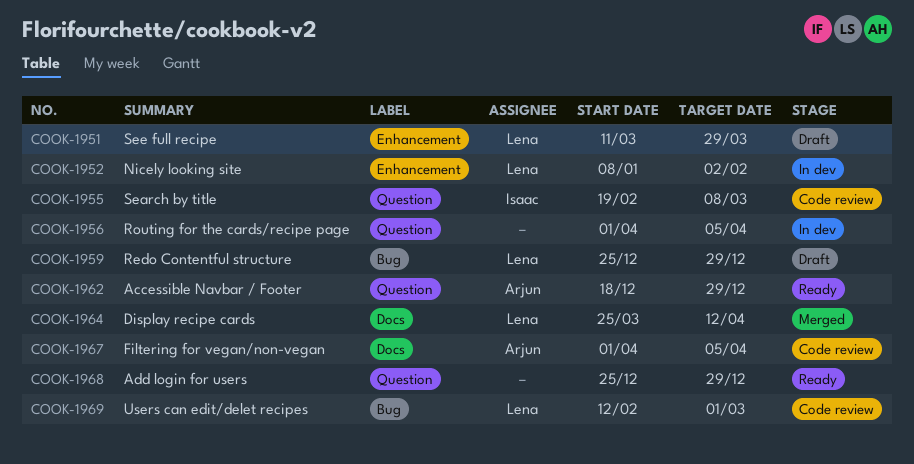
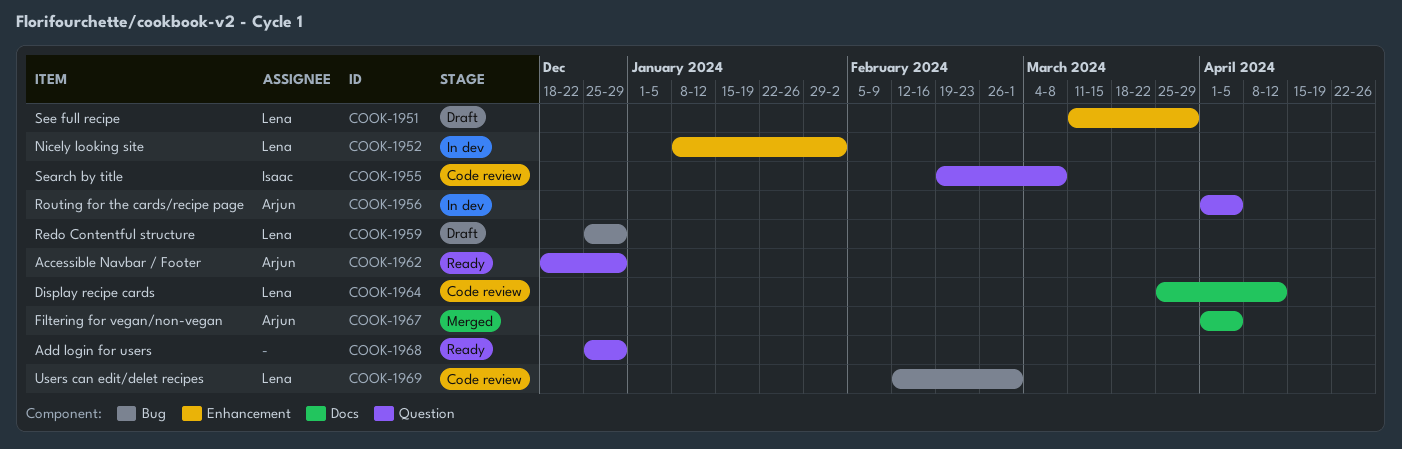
COOK-1956, owner: none -> Arjun
COOK-1964, status: Merged -> Code review
COOK-1967, status: Code review -> Merged

